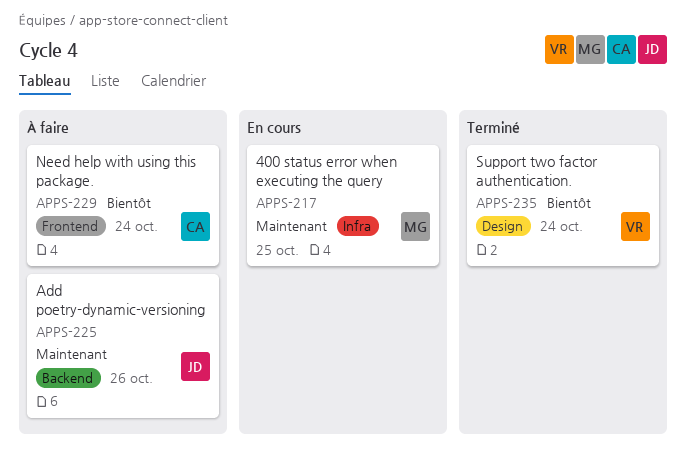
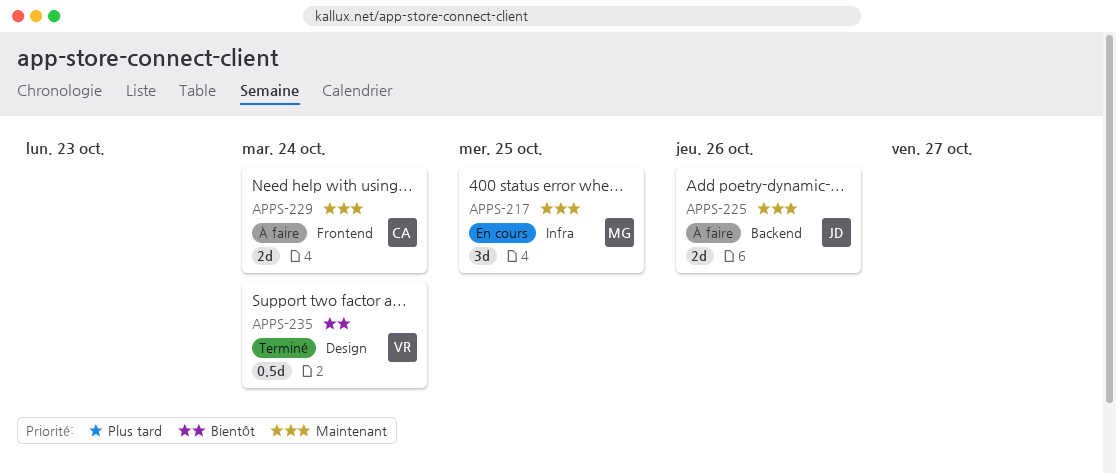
APPS-229, priority: Bientôt -> Maintenant

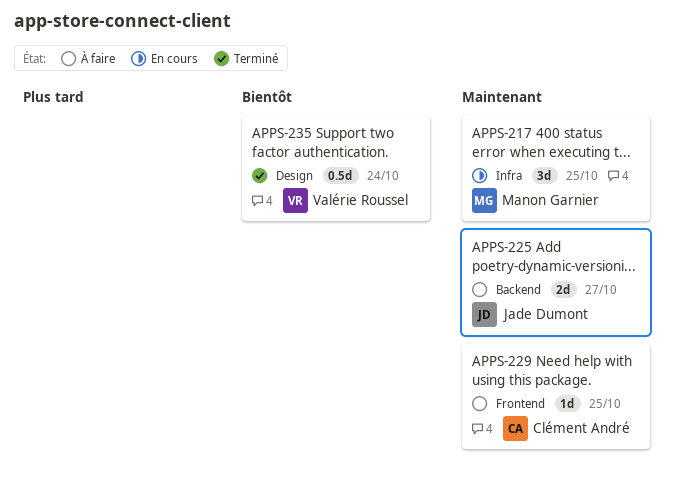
APPS-225, due: Oct 26 -> Oct 27
APPS-229, estimate: 2d -> 1d
APPS-229, due: Oct 24 -> Oct 25

